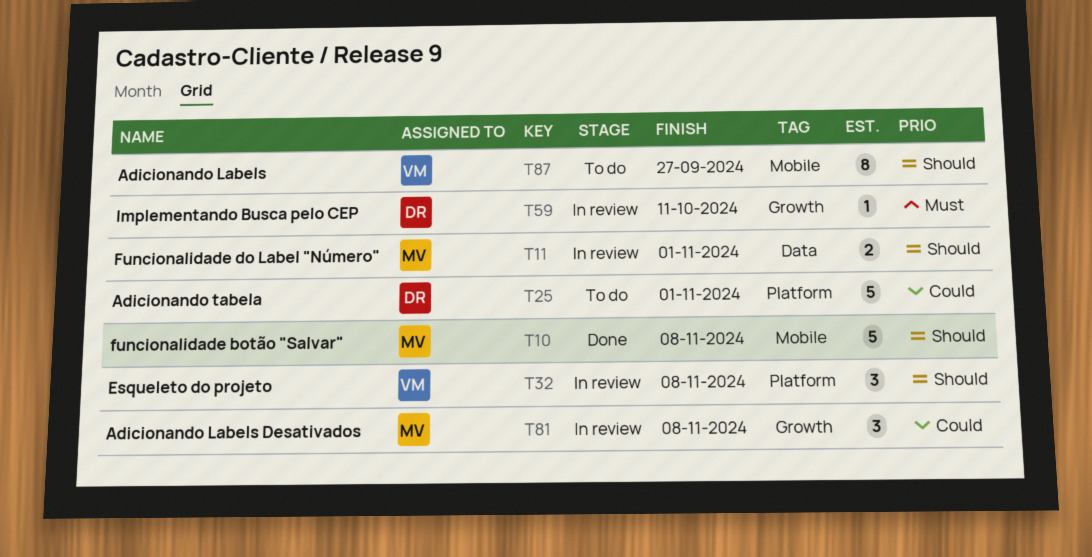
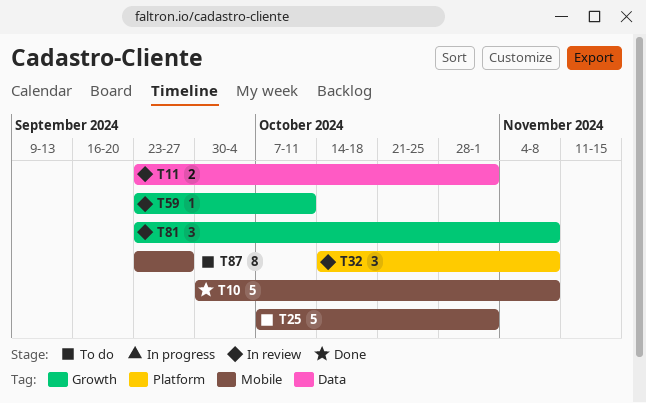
T25, label: Platform -> Mobile

